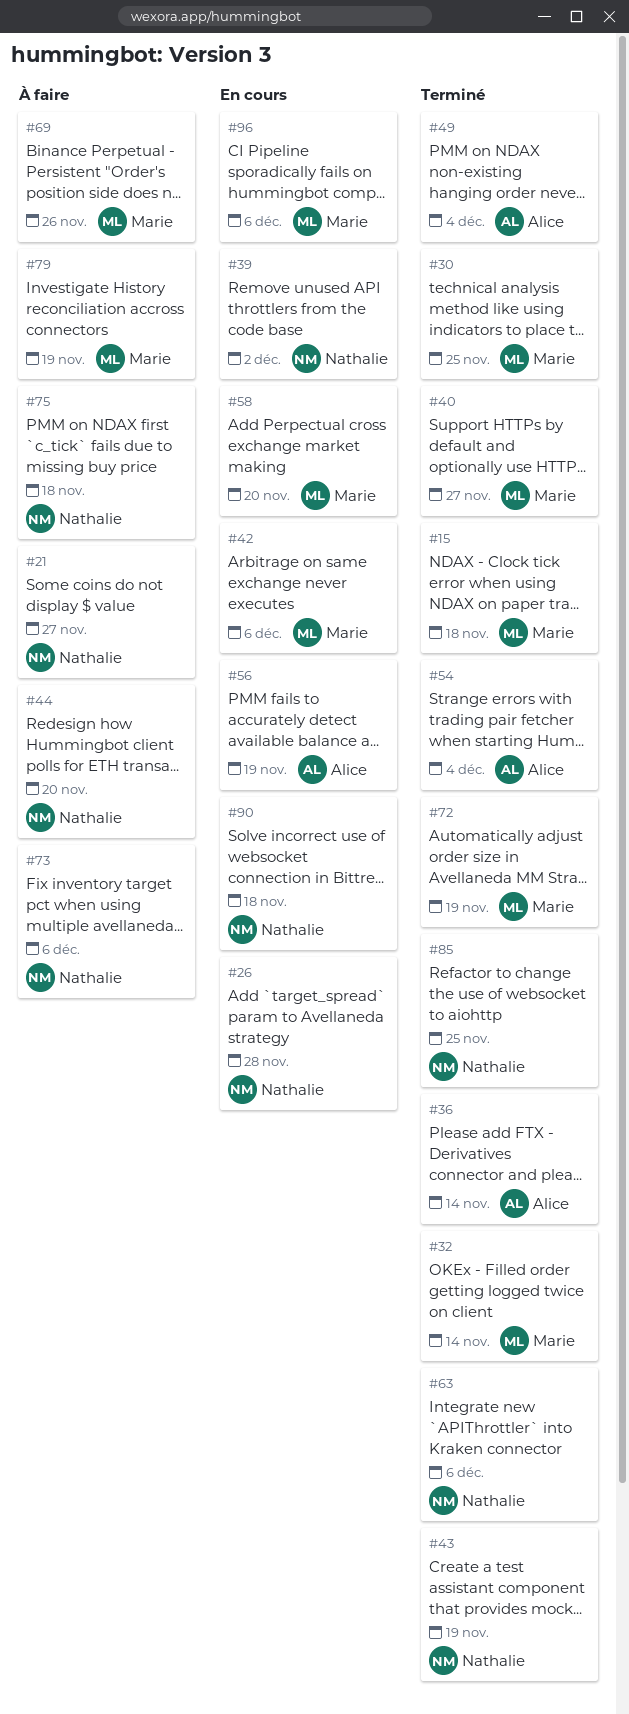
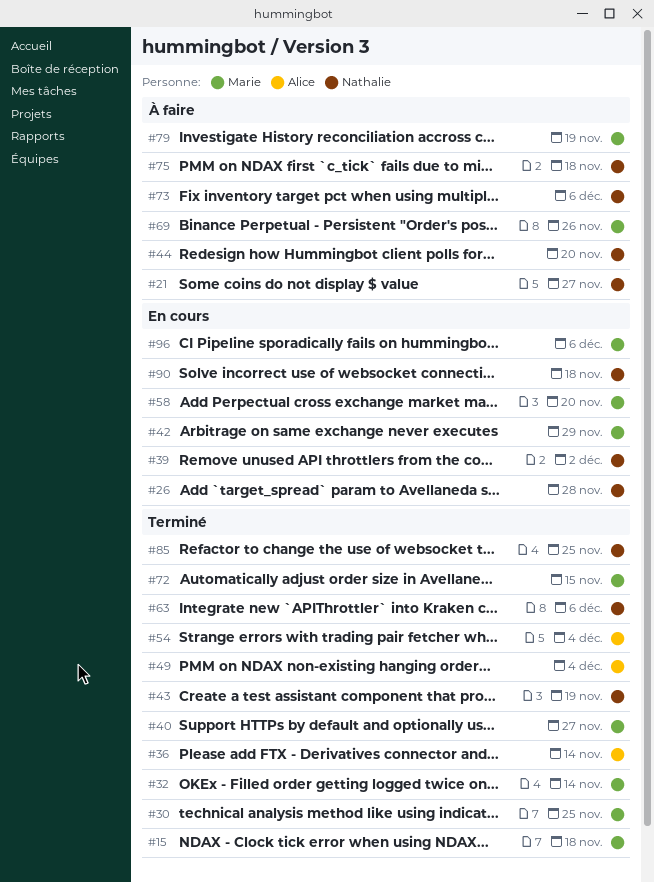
#42, due: Dec 6 -> Nov 29
#56: present -> none
#72, due: Nov 19 -> Nov 15

